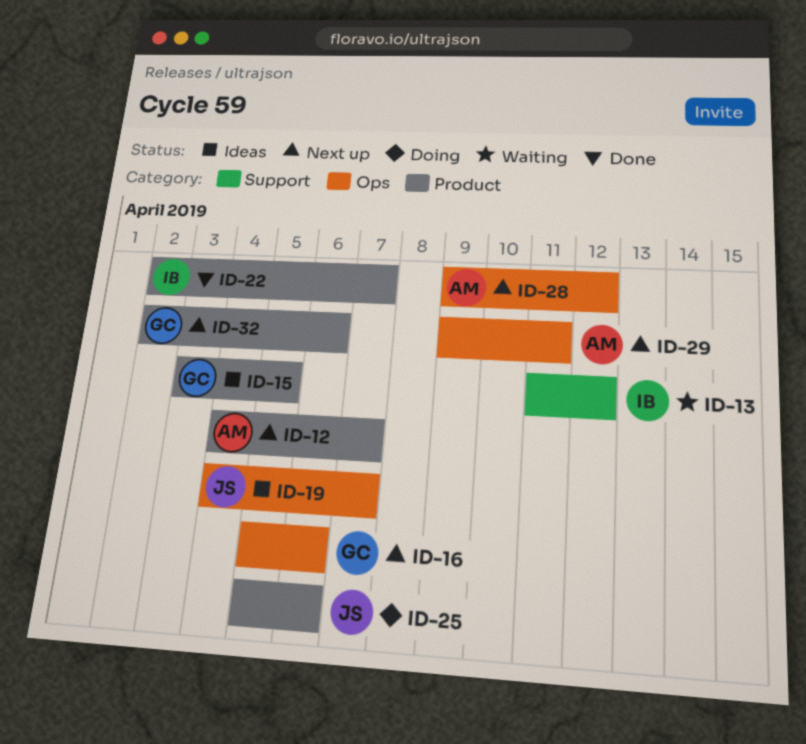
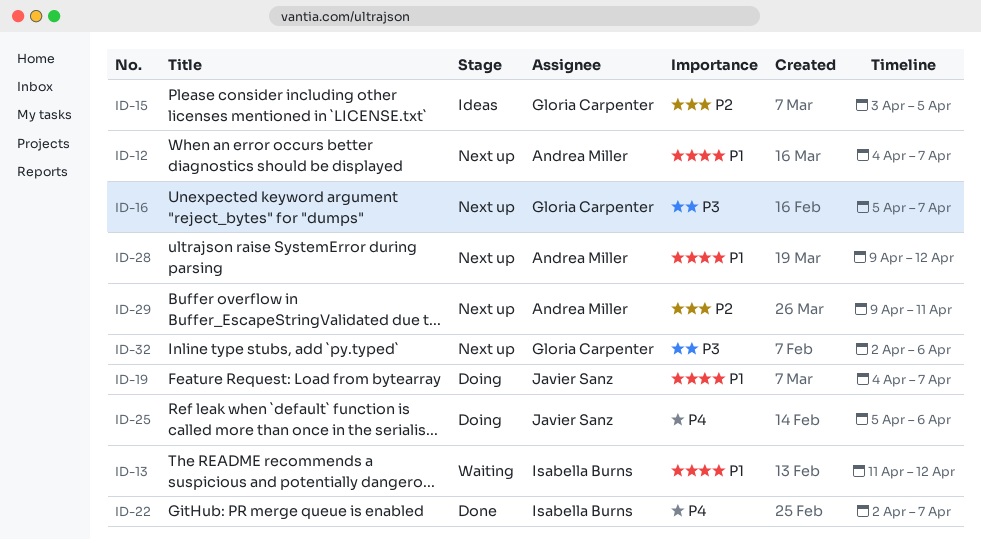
ID-16, due: Apr 6 -> Apr 7
ID-19, status: Ideas -> Doing

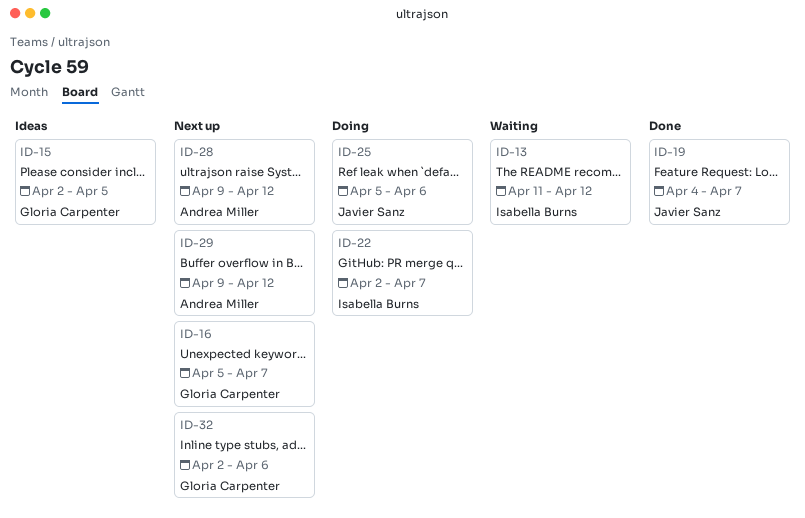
ID-12: present -> none
ID-15, start: Apr 3 -> Apr 2
ID-19, status: Doing -> Done
ID-22, status: Done -> Doing
ID-29, due: Apr 11 -> Apr 12

